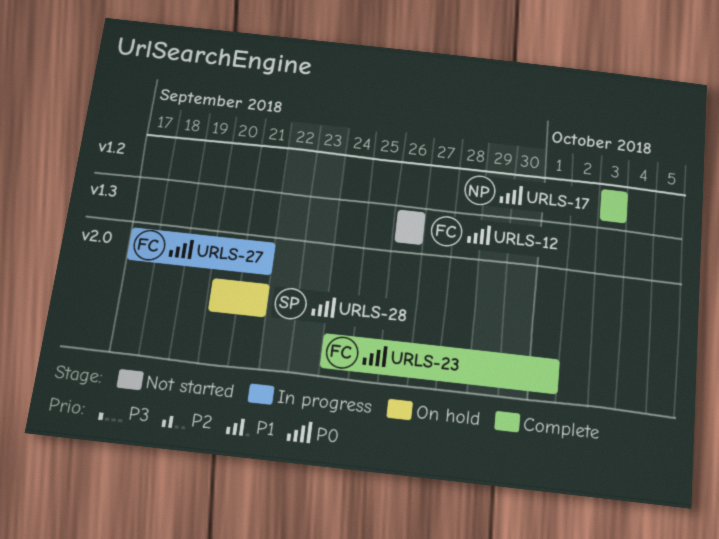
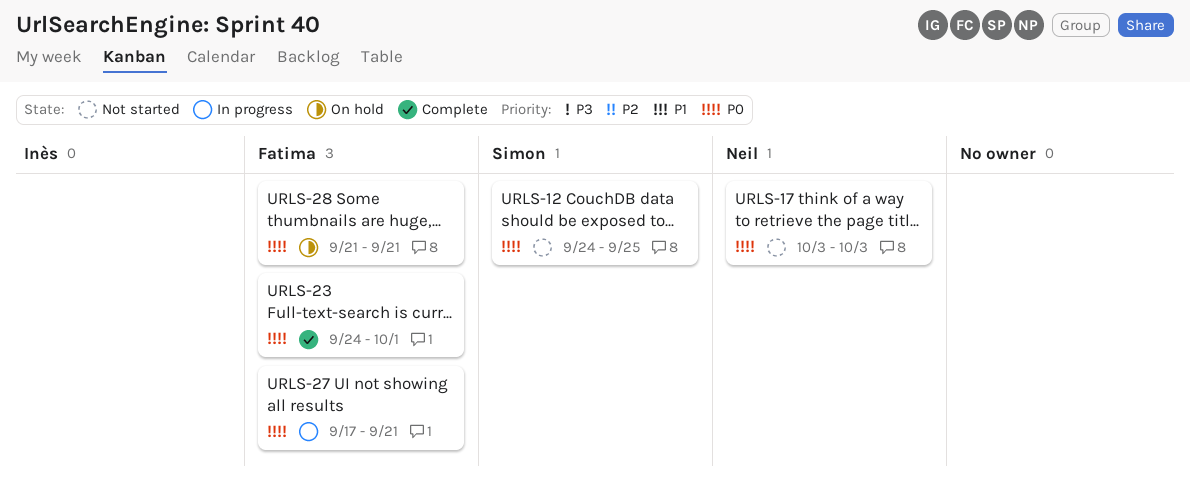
URLS-12, owner: Fatima -> Simon
URLS-12, start: Sep 26 -> Sep 24
URLS-12, due: Sep 26 -> Sep 25
URLS-17, status: Complete -> Not started
URLS-28, owner: Simon -> Fatima
URLS-28, start: Sep 20 -> Sep 21

